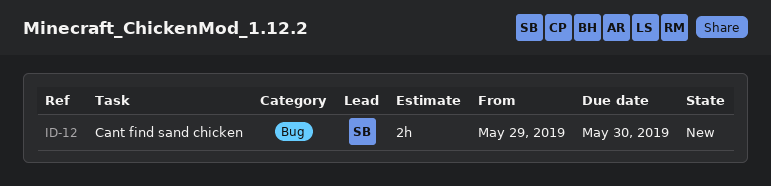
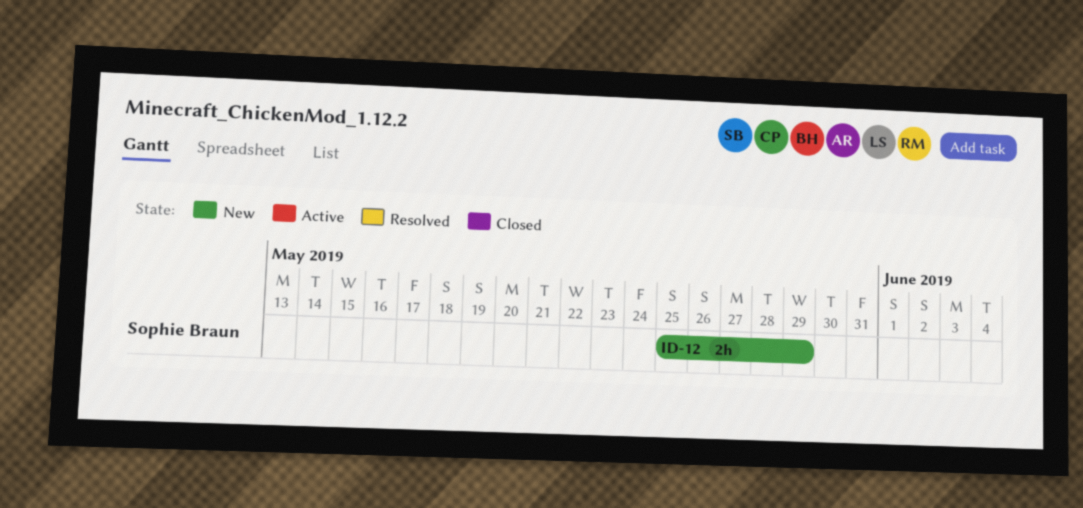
ID-12, start: May 29 -> May 25
ID-12, due: May 30 -> May 29

